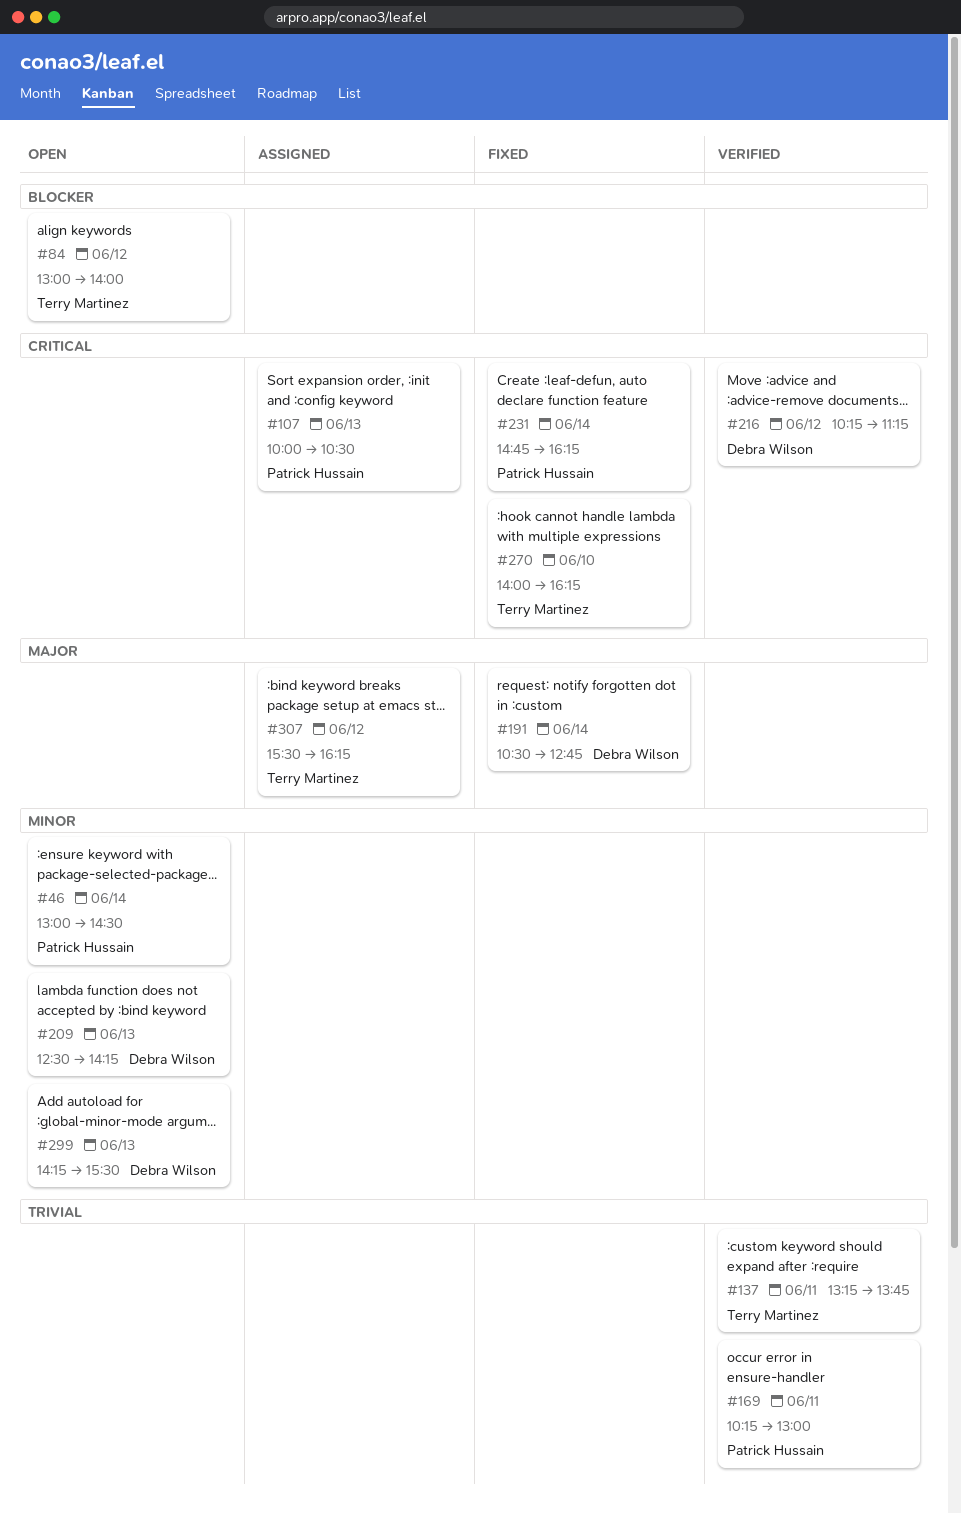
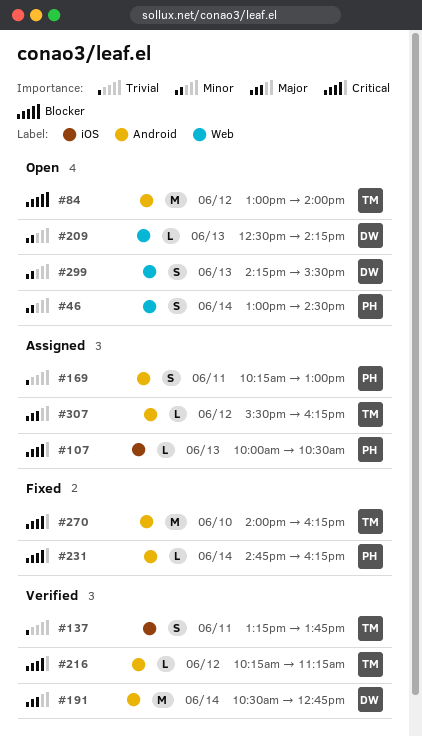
#169, status: Verified -> Assigned
#191, status: Fixed -> Verified
#216, owner: Debra Wilson -> Terry Martinez

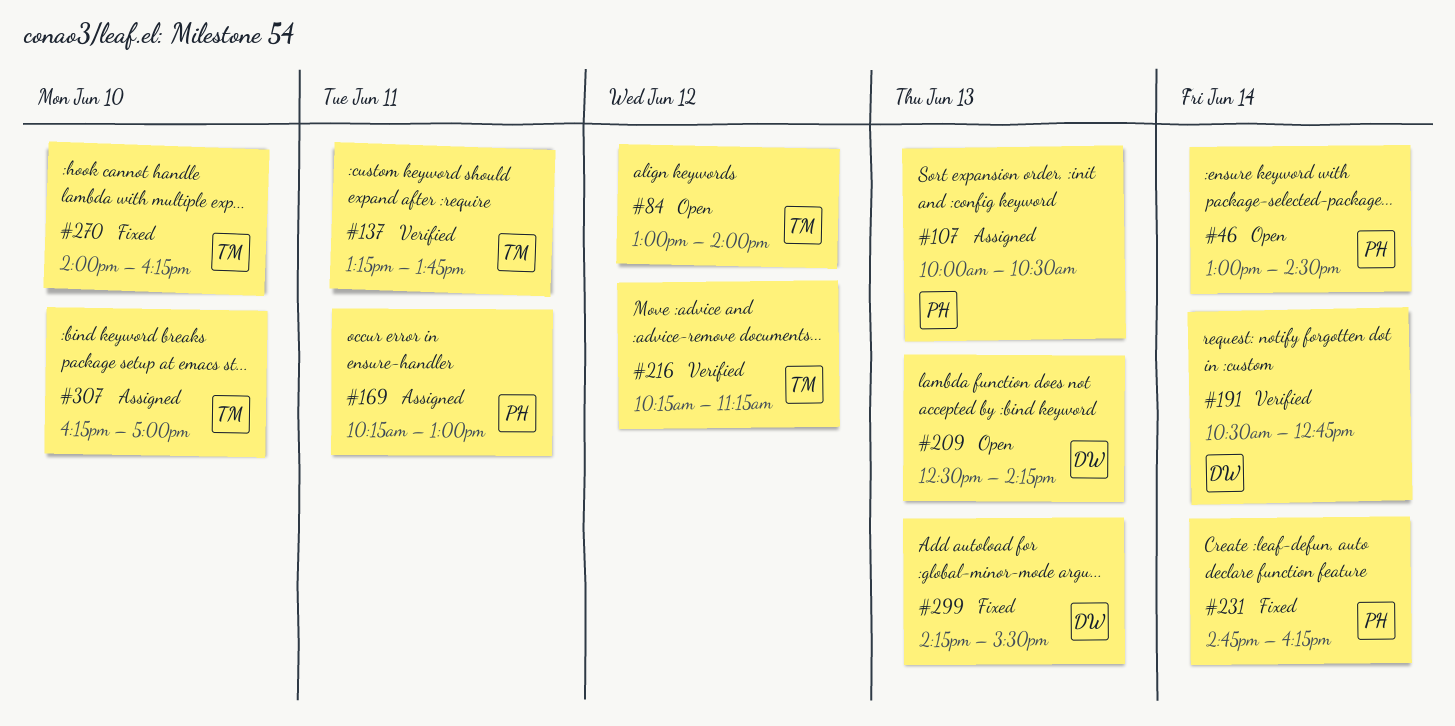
#299, status: Open -> Fixed
#307, day: Jun 12 -> Jun 10
#307, begins: 15:30 -> 16:15
#307, ends: 16:15 -> 17:00

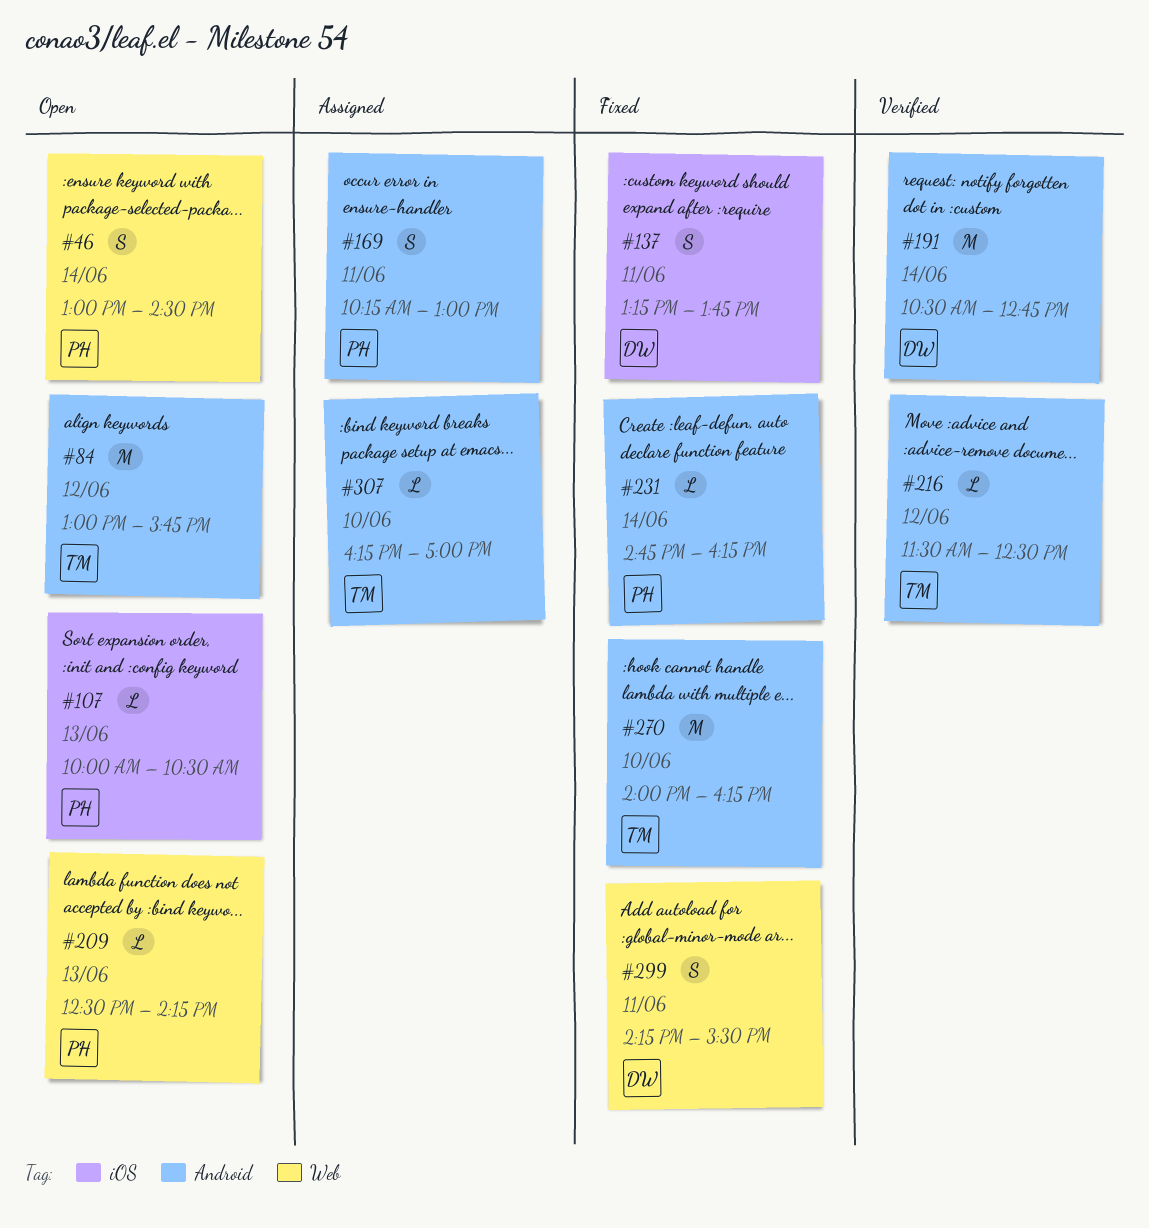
#84, ends: 14:00 -> 15:45
#107, status: Assigned -> Open
#137, status: Verified -> Fixed
#137, owner: TM -> DW
#209, owner: DW -> PH
#216, begins: 10:15 -> 11:30
#216, ends: 11:15 -> 12:30
#299, day: Jun 13 -> Jun 11

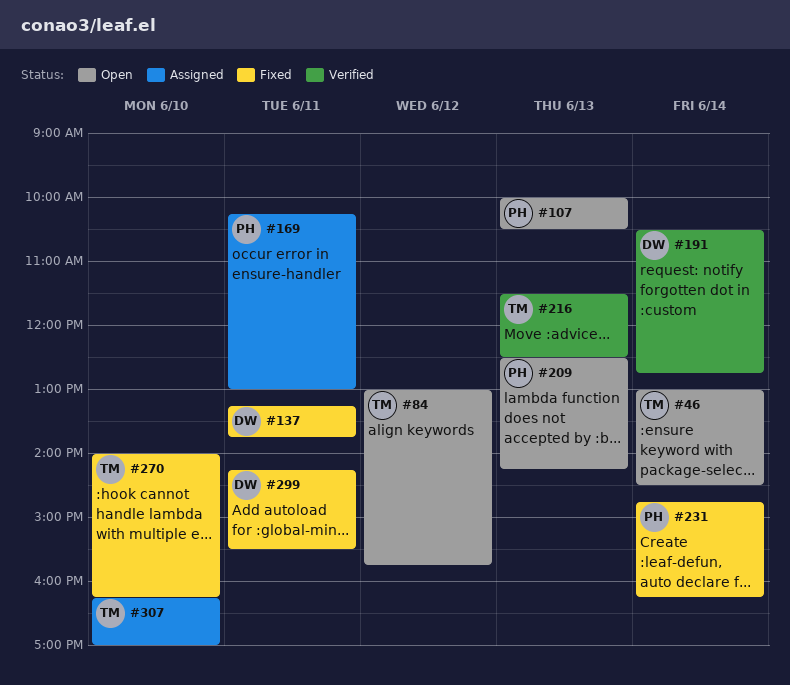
#46, owner: PH -> TM
#216, day: Jun 12 -> Jun 13

